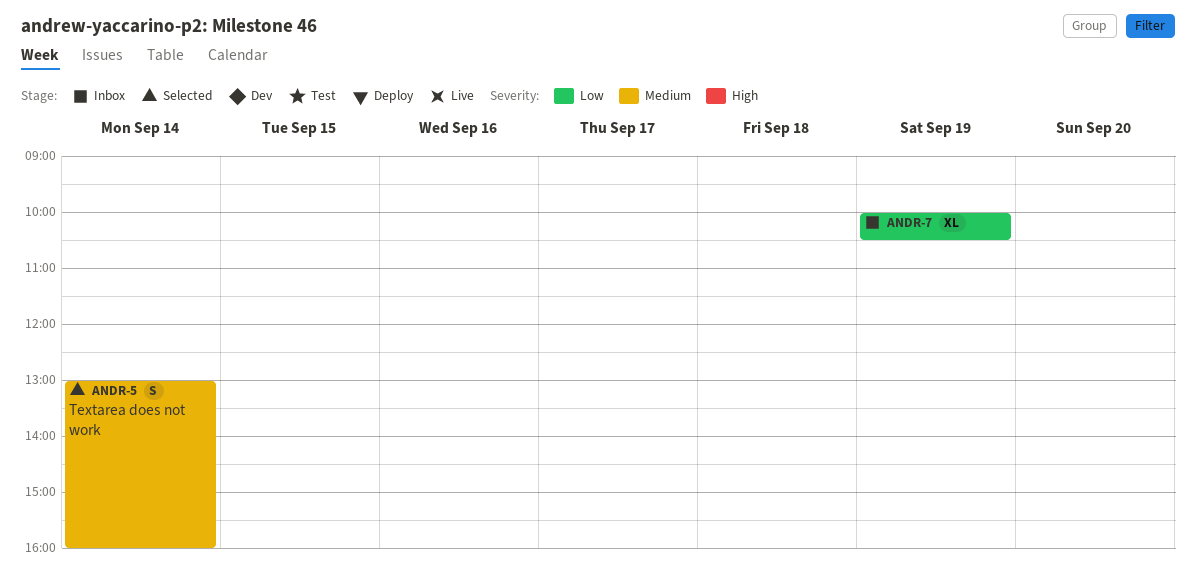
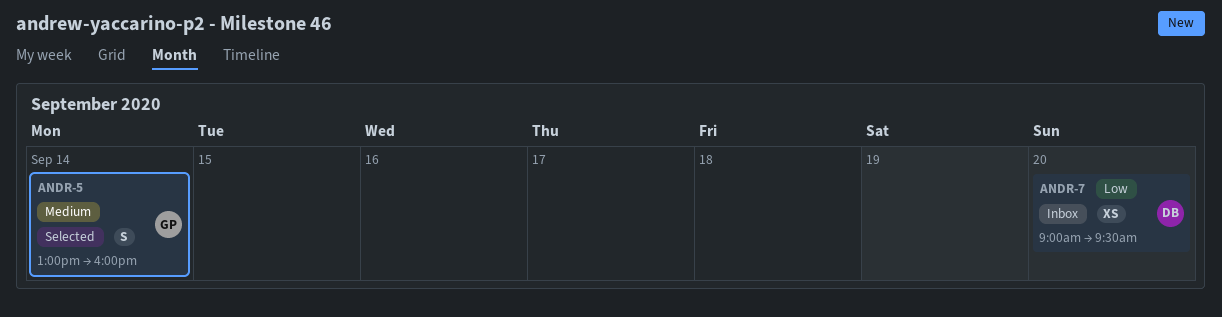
ANDR-7, estimate: XL -> XS
ANDR-7, day: Sep 19 -> Sep 20
ANDR-7, begins: 10:00 -> 09:00
ANDR-7, ends: 10:30 -> 09:30

